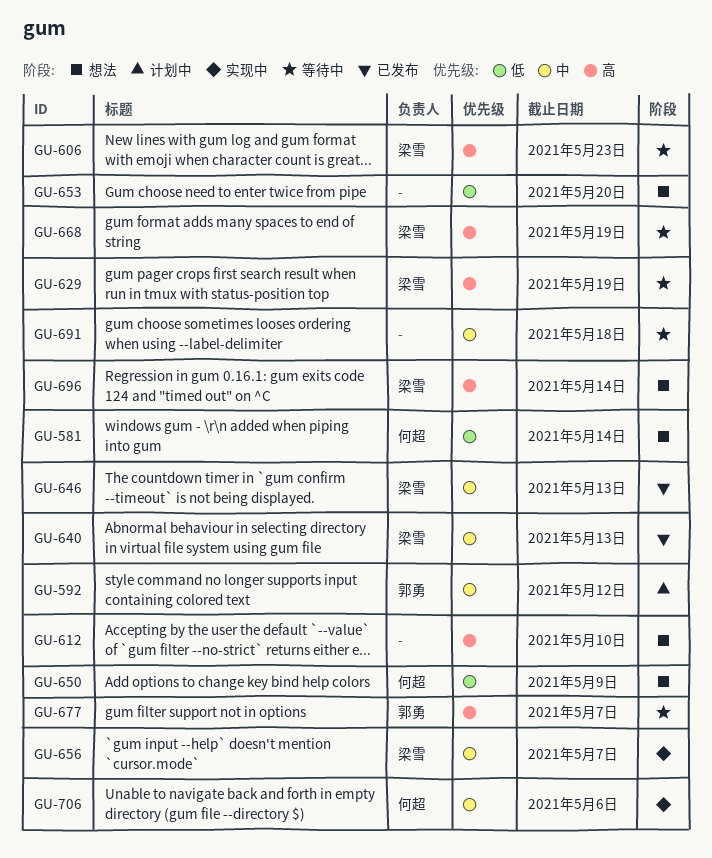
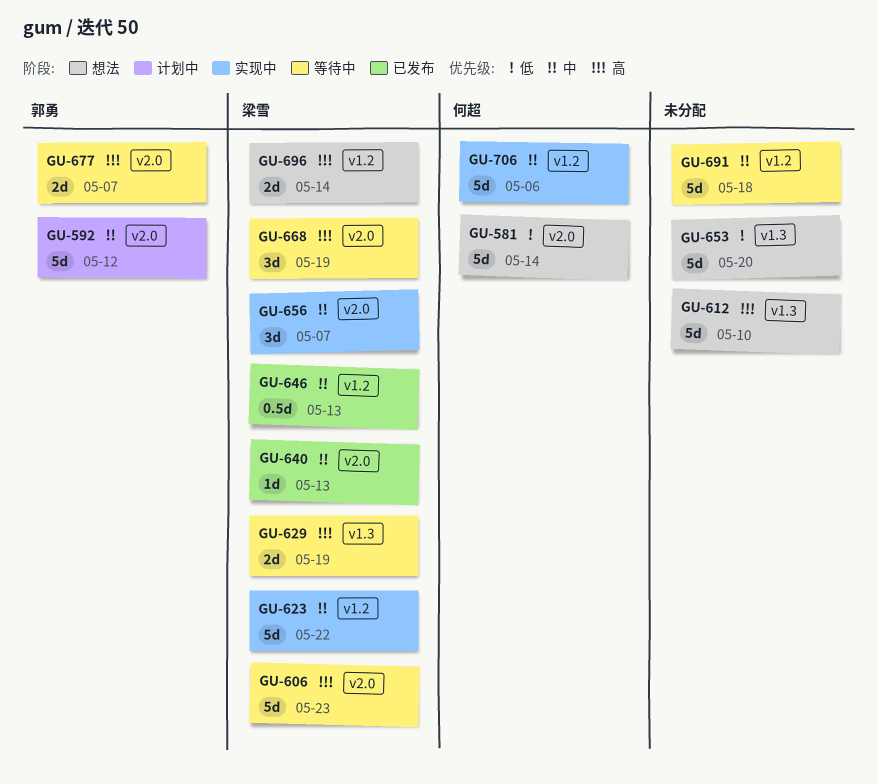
GU-623: none -> present
GU-650: present -> none

